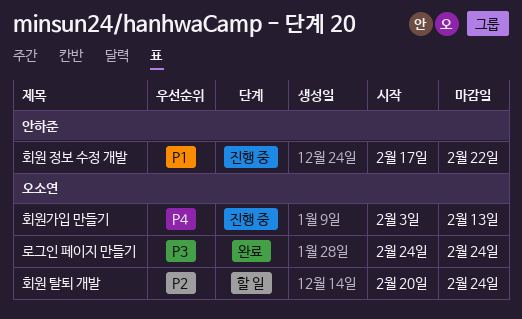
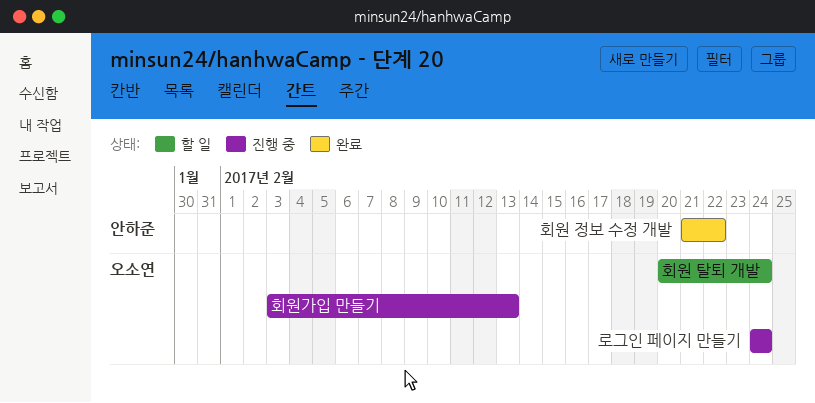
로그인 페이지 만들기, status: 완료 -> 진행 중
회원 정보 수정 개발, status: 진행 중 -> 완료
회원 정보 수정 개발, start: Feb 17 -> Feb 21

